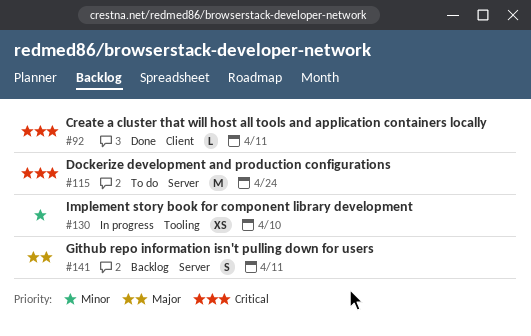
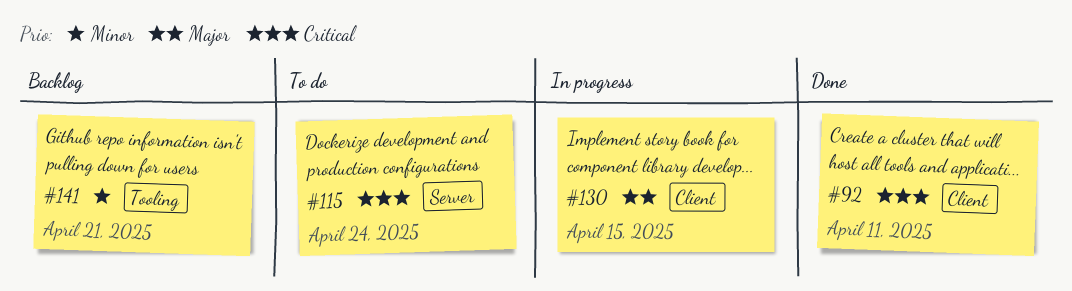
#130, priority: Minor -> Major
#130, label: Tooling -> Client
#130, due: Apr 10 -> Apr 15
#141, priority: Major -> Minor
#141, label: Server -> Tooling
#141, due: Apr 11 -> Apr 21

